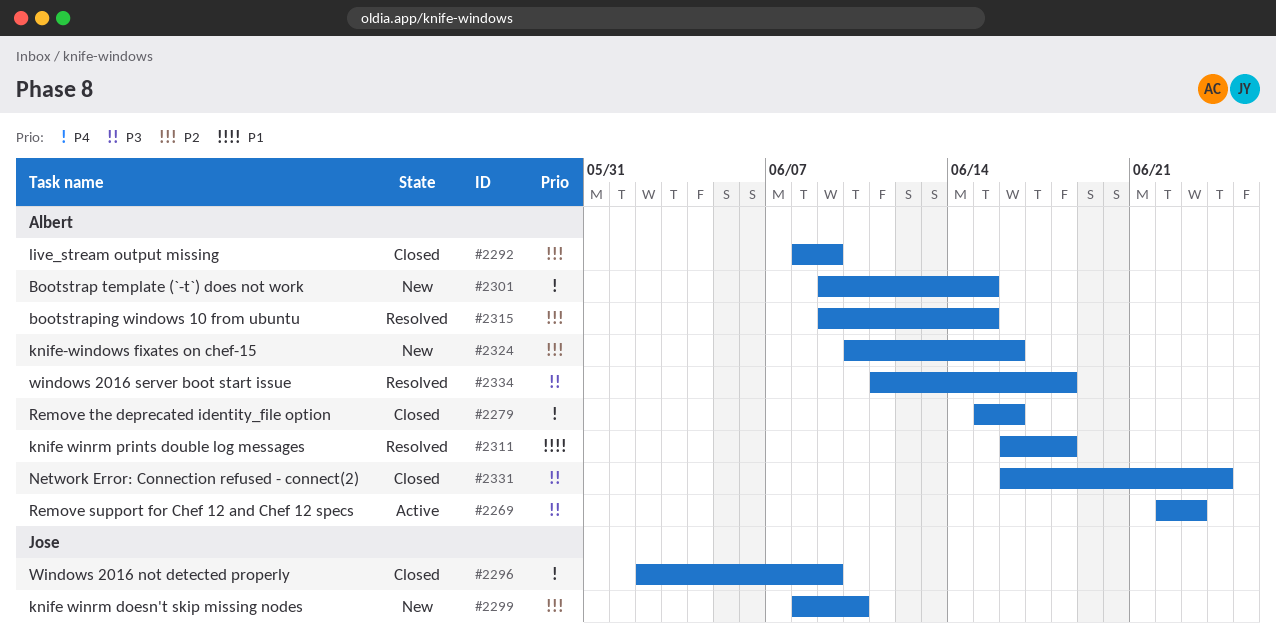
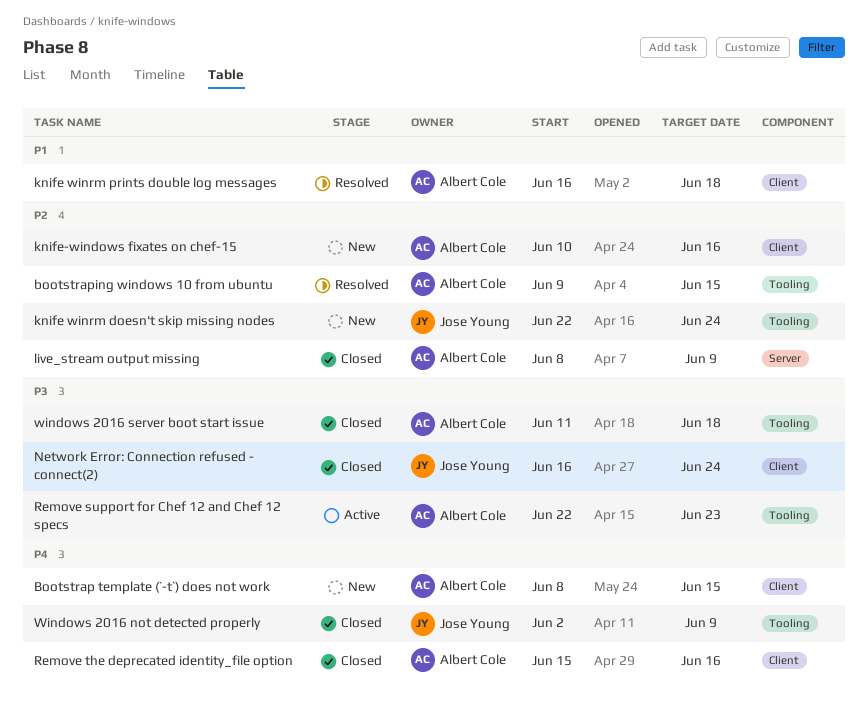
Bootstrap template (`-t`) does not work, start: Jun 9 -> Jun 8
knife winrm doesn't skip missing nodes, start: Jun 8 -> Jun 22
knife winrm doesn't skip missing nodes, due: Jun 10 -> Jun 24
Network Error: Connection refused - connect(2), owner: Albert Cole -> Jose Young
windows 2016 server boot start issue, status: Resolved -> Closed

